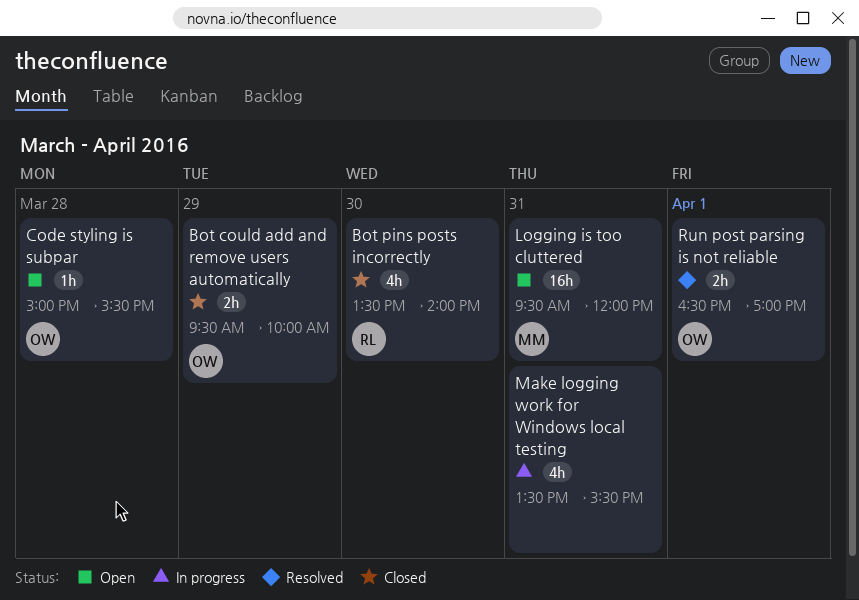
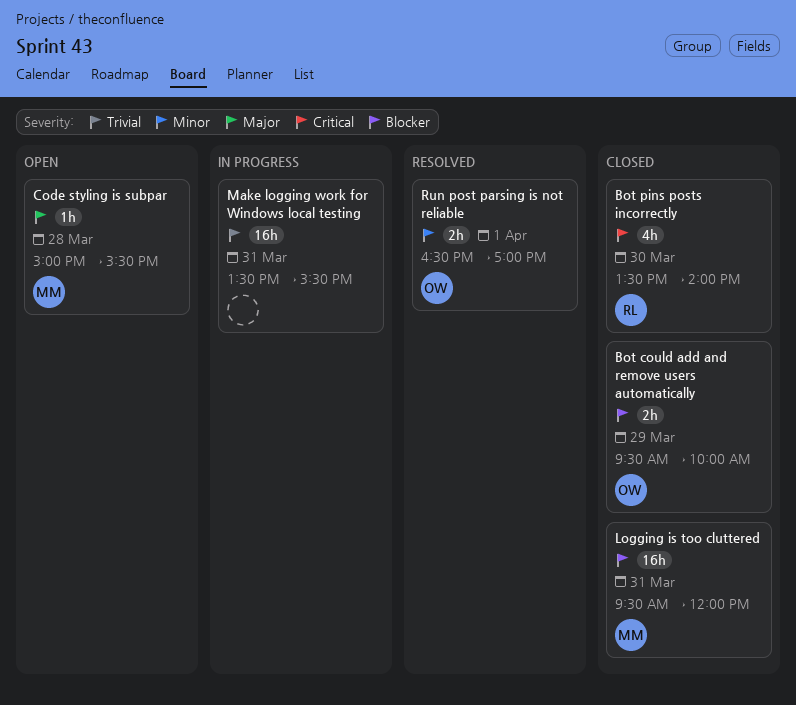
Code styling is subpar, owner: OW -> MM
Logging is too cluttered, status: Open -> Closed
Make logging work for Windows local testing, estimate: 4h -> 16h

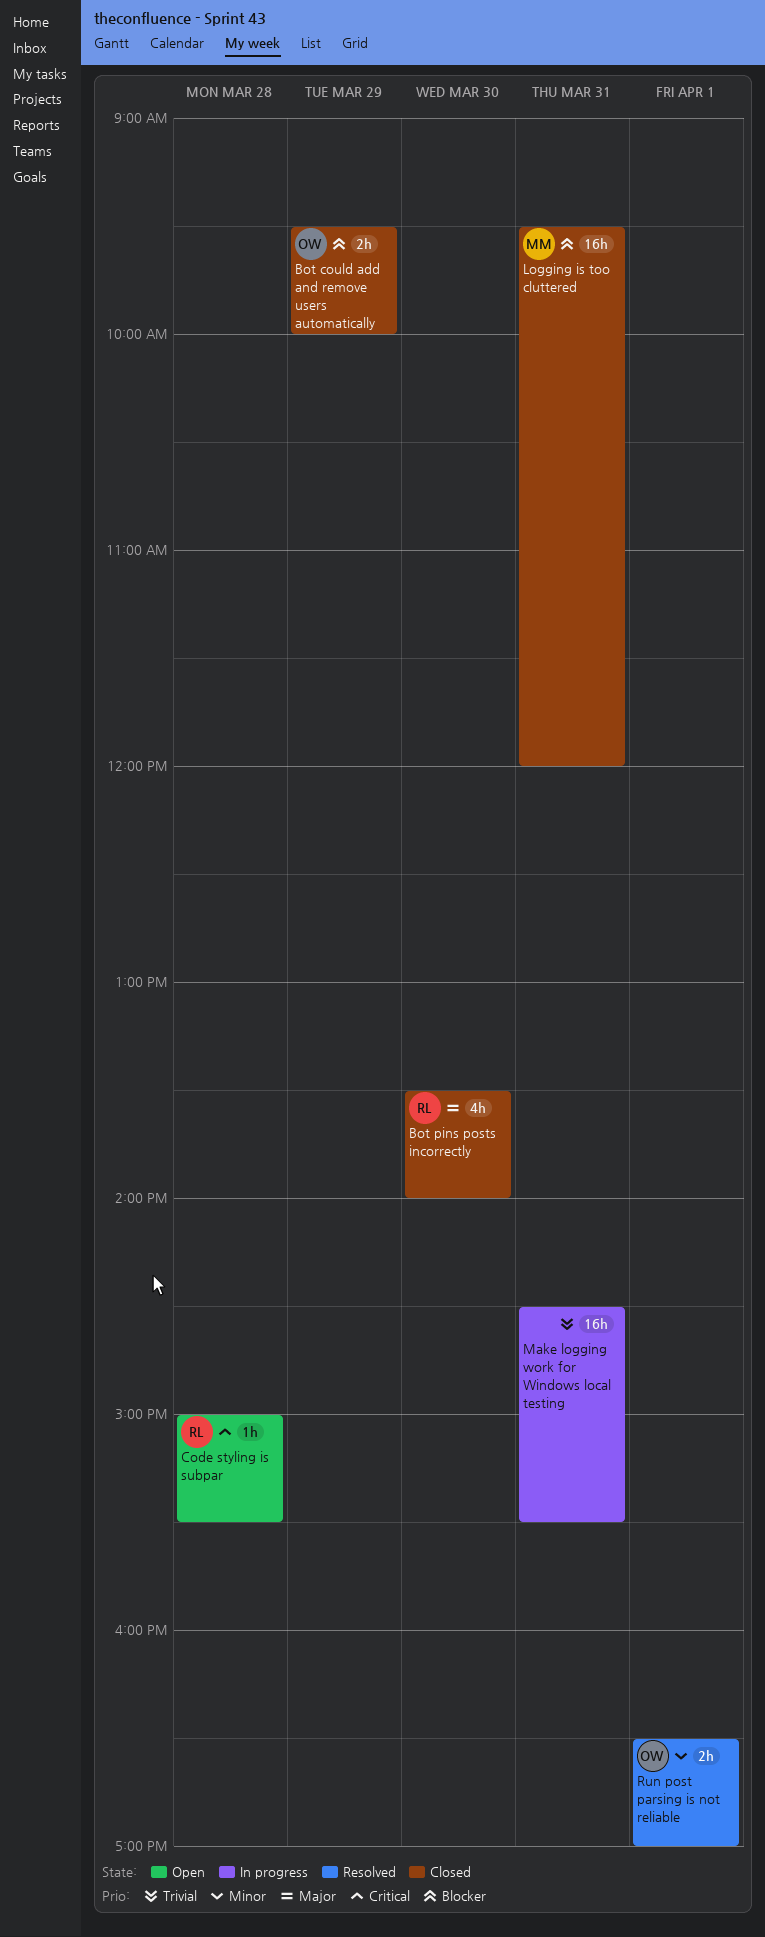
Bot pins posts incorrectly, priority: Critical -> Major
Code styling is subpar, owner: MM -> RL
Code styling is subpar, priority: Major -> Critical
Make logging work for Windows local testing, begins: 13:30 -> 14:30

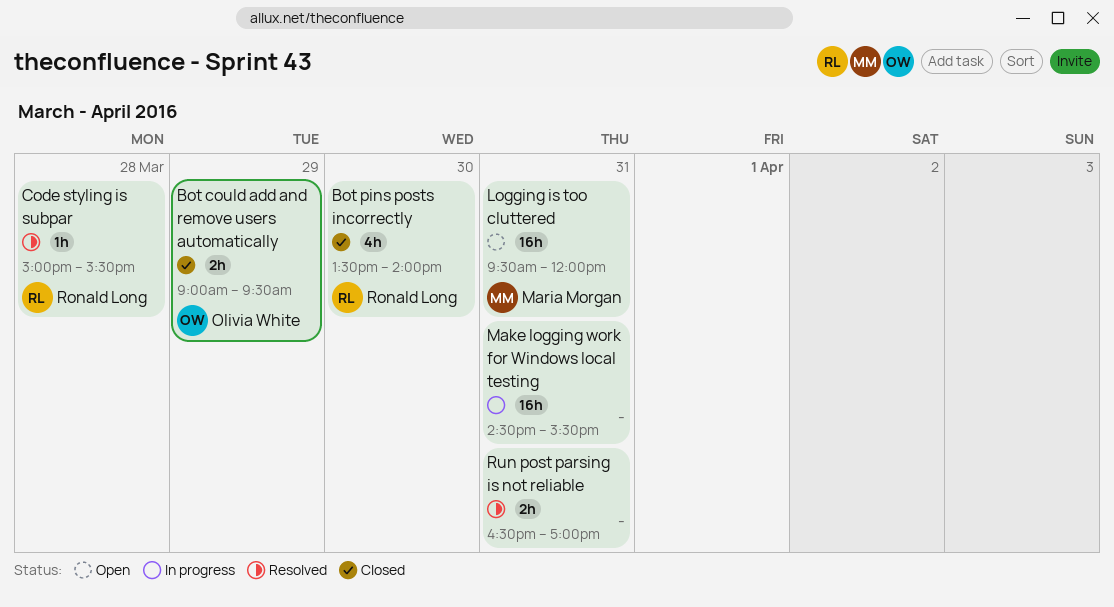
Bot could add and remove users automatically, begins: 09:30 -> 09:00
Bot could add and remove users automatically, ends: 10:00 -> 09:30
Code styling is subpar, status: Open -> Resolved
Logging is too cluttered, status: Closed -> Open
Run post parsing is not reliable, owner: Olivia White -> none
Run post parsing is not reliable, day: Apr 1 -> Mar 31

